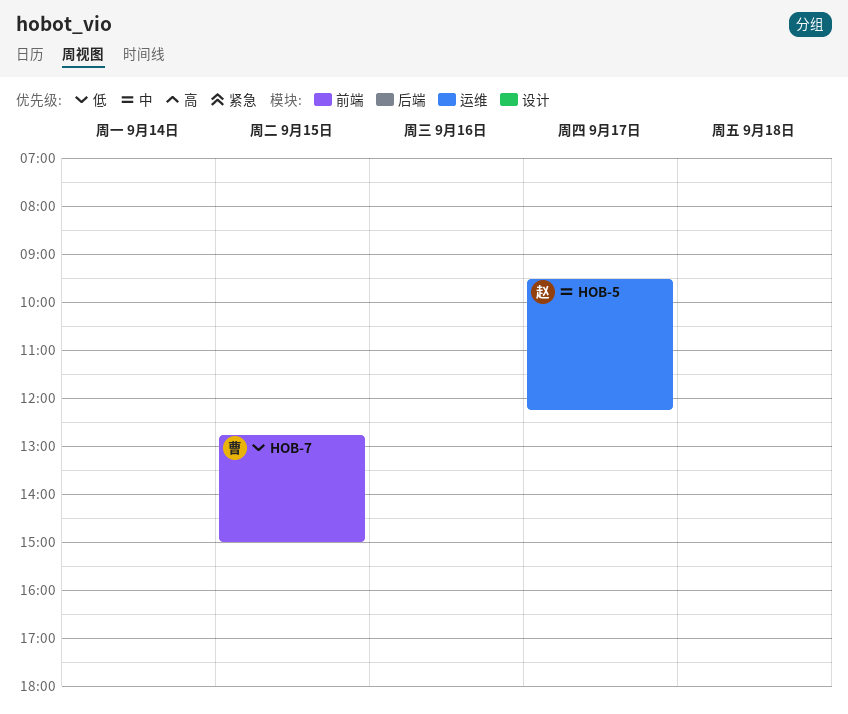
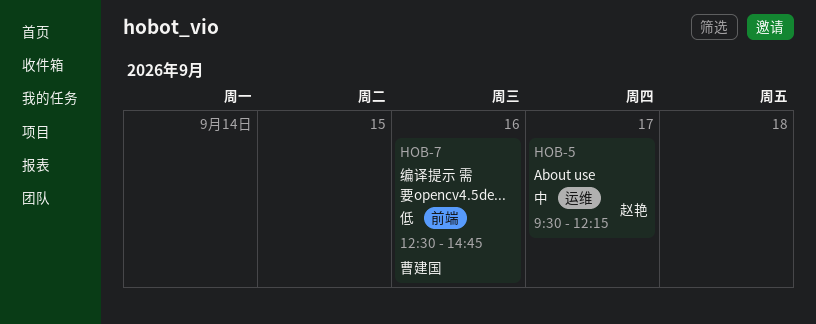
HOB-7, day: Sep 15 -> Sep 16
HOB-7, begins: 12:45 -> 12:30
HOB-7, ends: 15:00 -> 14:45

